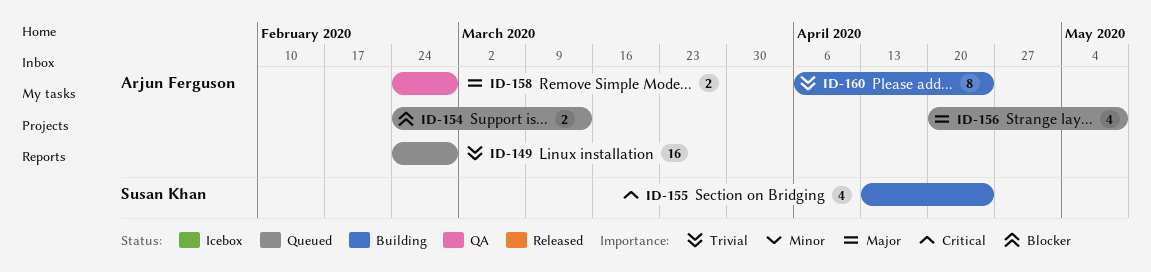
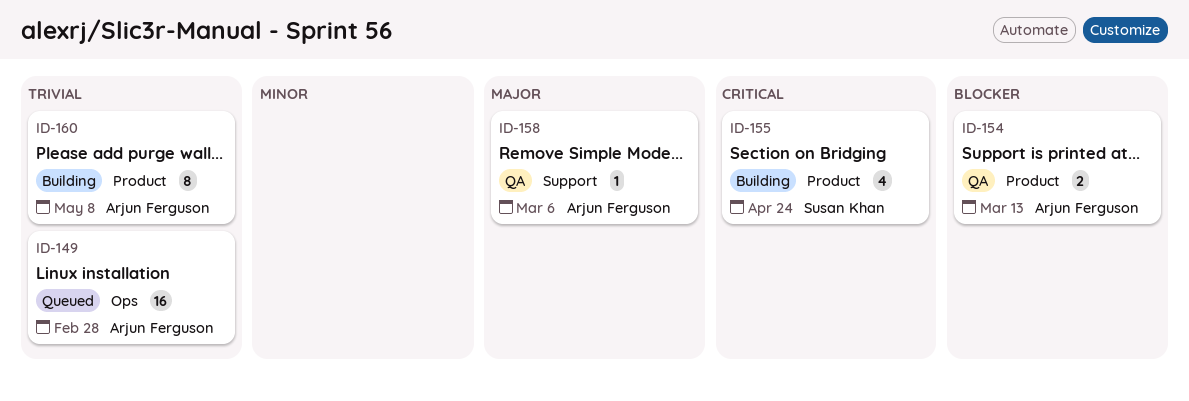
ID-154, status: Queued -> QA
ID-156: present -> none
ID-158, estimate: 2 -> 1
ID-158, due: Feb 28 -> Mar 6
ID-160, due: Apr 24 -> May 8

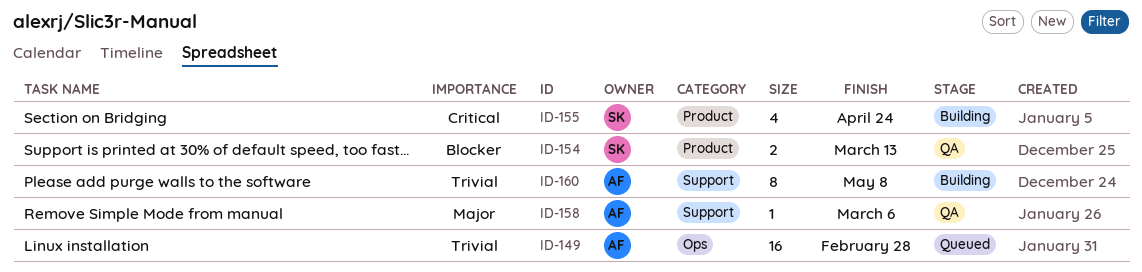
ID-154, owner: Arjun Ferguson -> Susan Khan
ID-160, label: Product -> Support

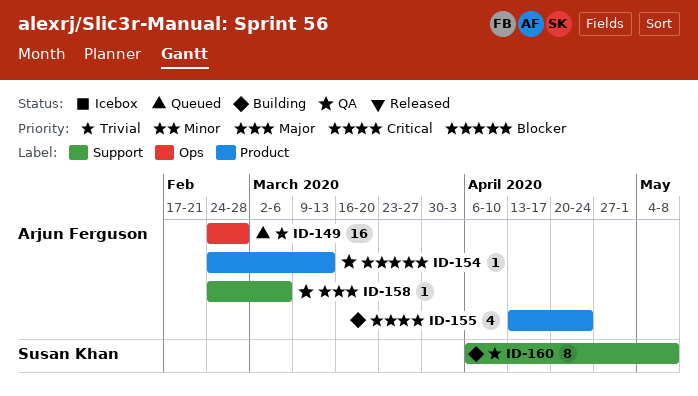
ID-154, owner: Susan Khan -> Arjun Ferguson
ID-154, estimate: 2 -> 1
ID-155, owner: Susan Khan -> Arjun Ferguson
ID-160, owner: Arjun Ferguson -> Susan Khan

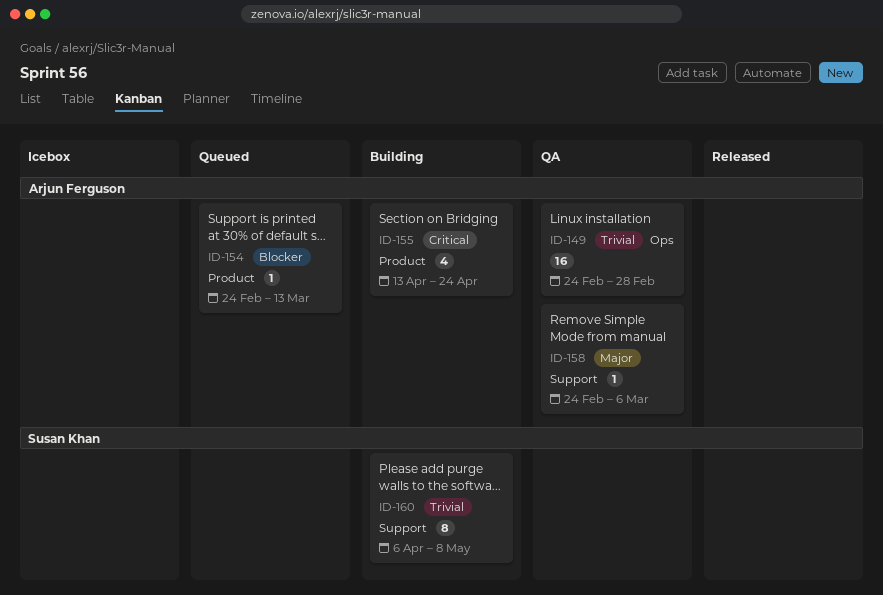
ID-149, status: Queued -> QA
ID-154, status: QA -> Queued

